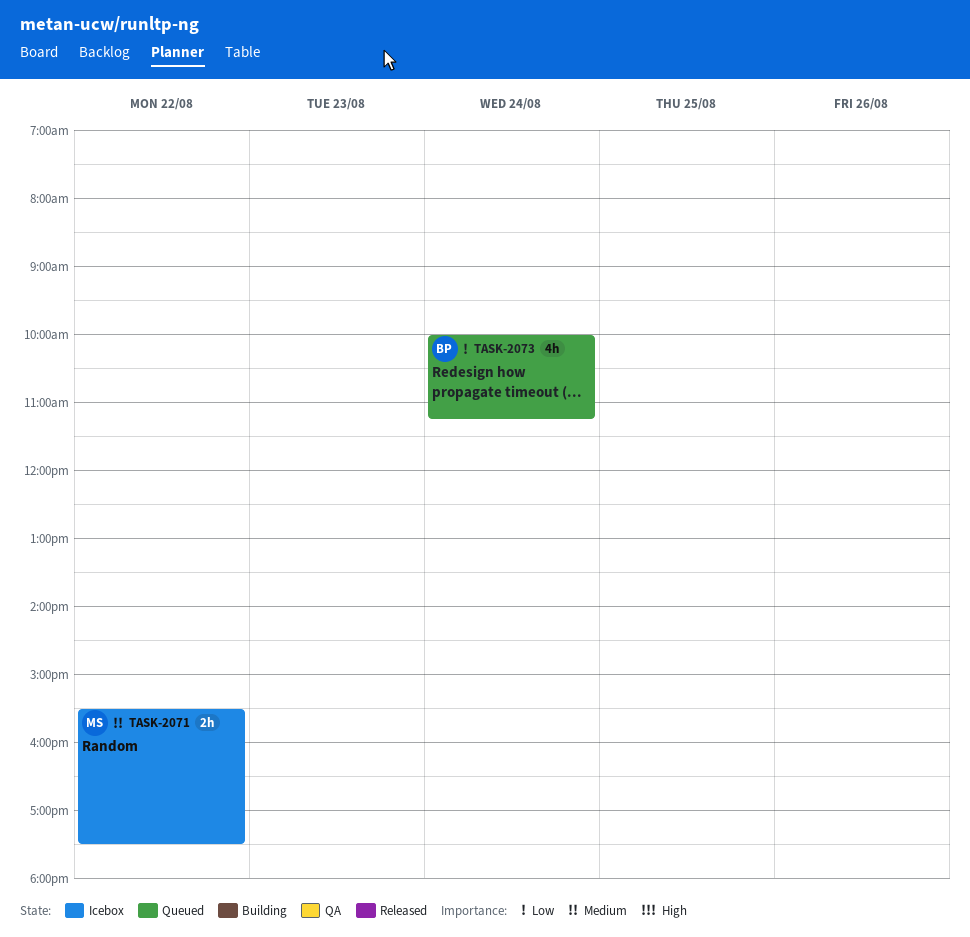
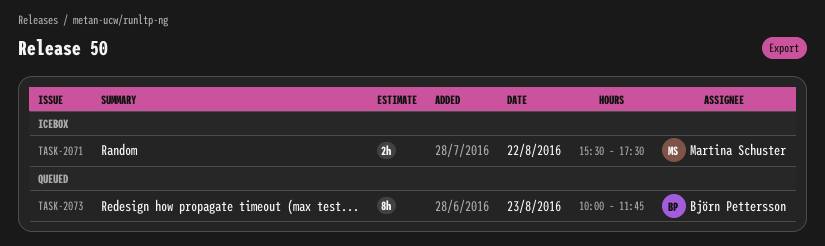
TASK-2073, estimate: 4h -> 8h
TASK-2073, day: Aug 24 -> Aug 23
TASK-2073, ends: 11:15 -> 11:45

